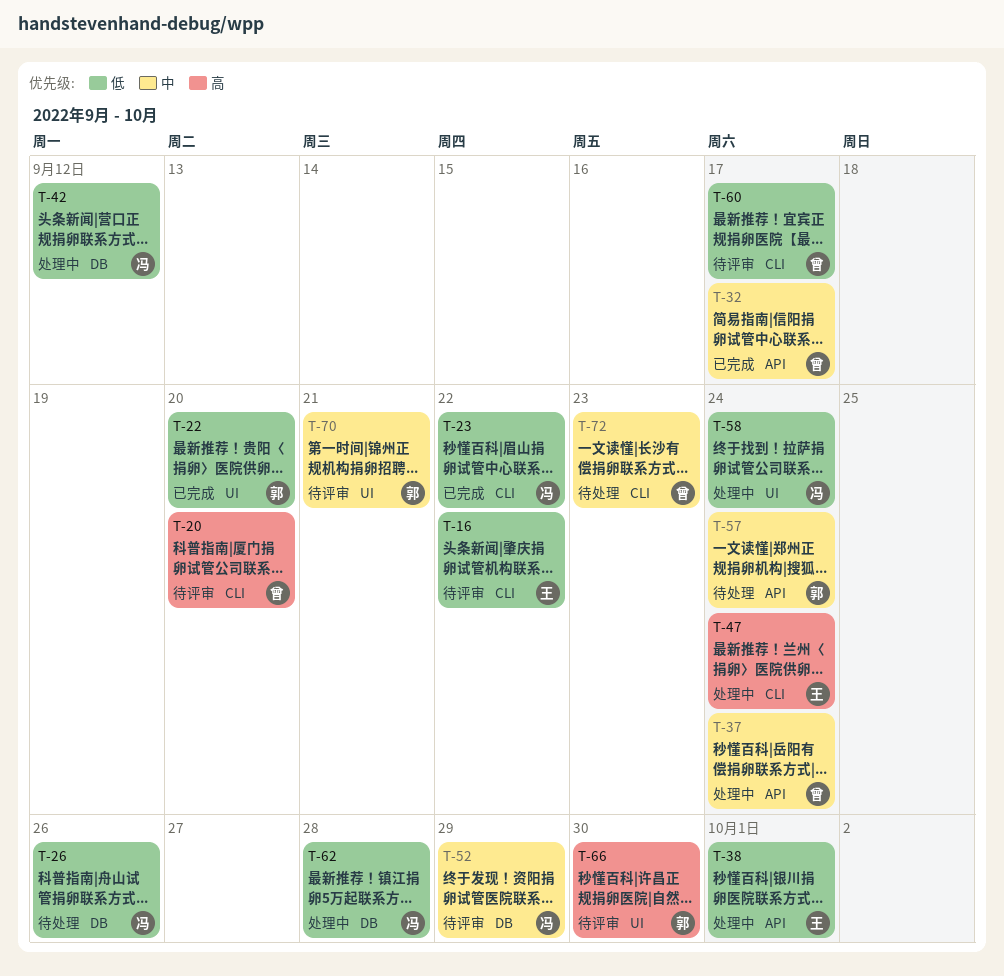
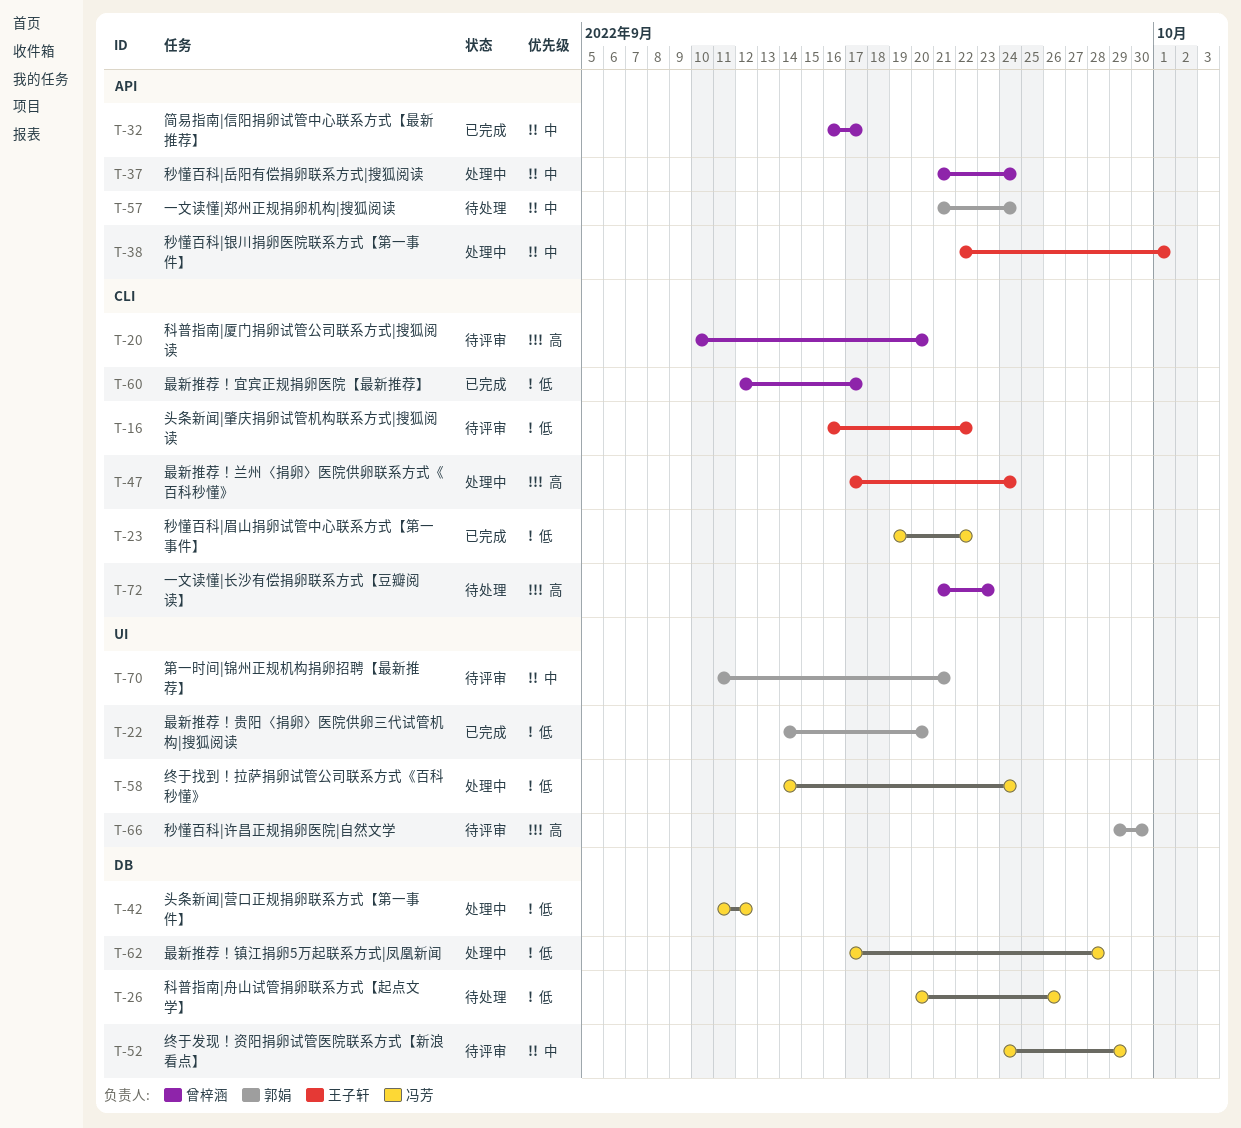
T-38, priority: 低 -> 中
T-60, status: 待评审 -> 已完成
T-72, priority: 中 -> 高

